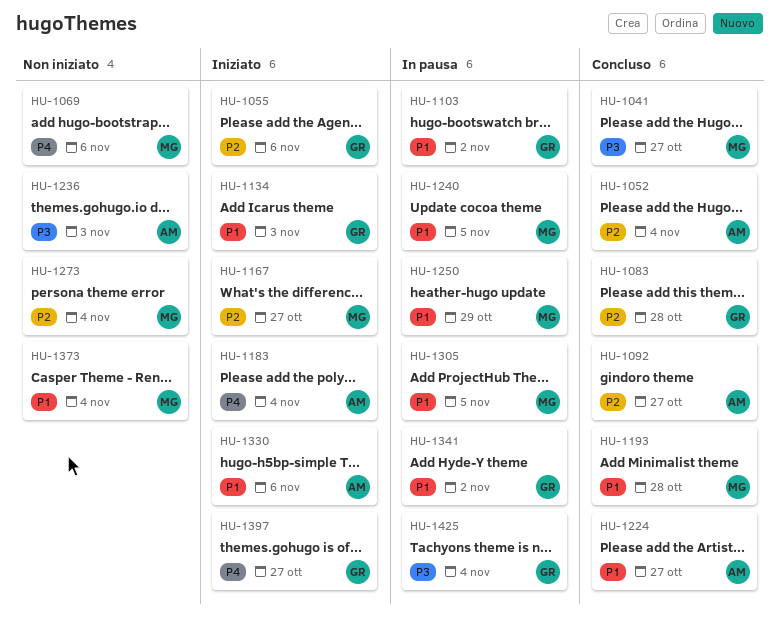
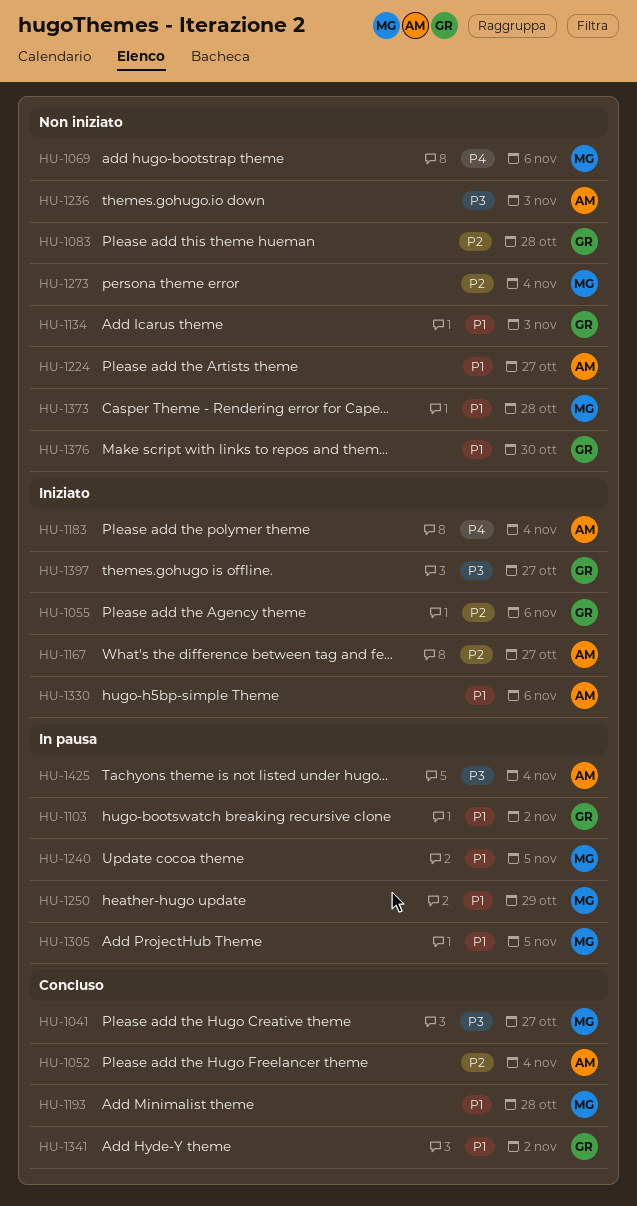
HU-1083, status: Concluso -> Non iniziato
HU-1092: present -> none
HU-1134, status: Iniziato -> Non iniziato
HU-1167, owner: MG -> AM
HU-1224, status: Concluso -> Non iniziato
HU-1341, status: In pausa -> Concluso
HU-1373, due: Nov 4 -> Oct 28
HU-1376: none -> present
HU-1397, priority: P4 -> P3
HU-1425, owner: GR -> AM

